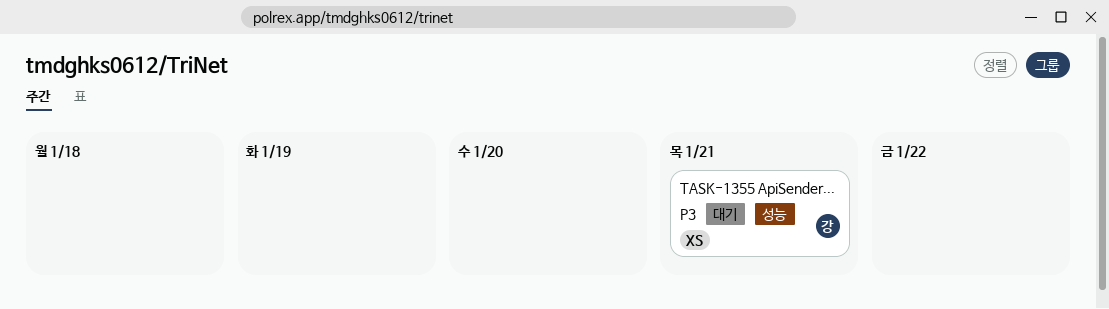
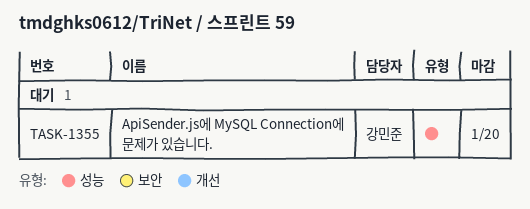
TASK-1355, due: Jan 21 -> Jan 20

